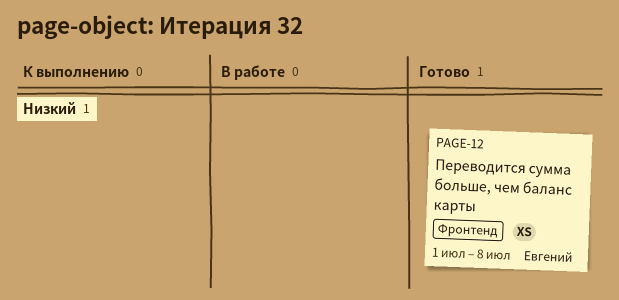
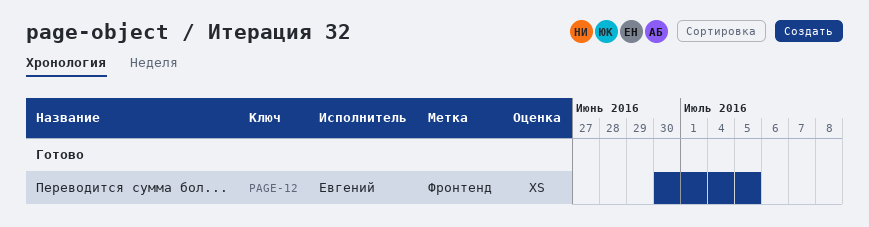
PAGE-12, start: Jul 1 -> Jun 30
PAGE-12, due: Jul 8 -> Jul 5

